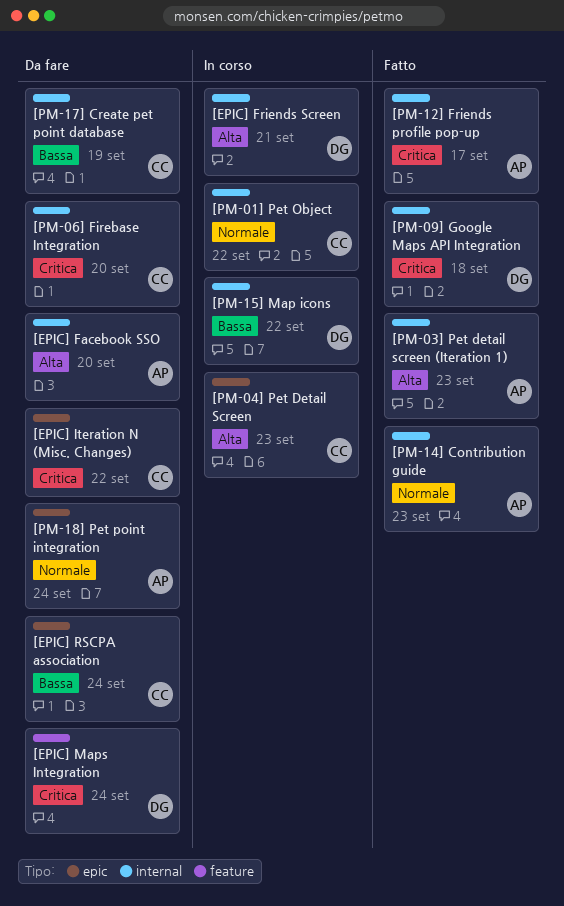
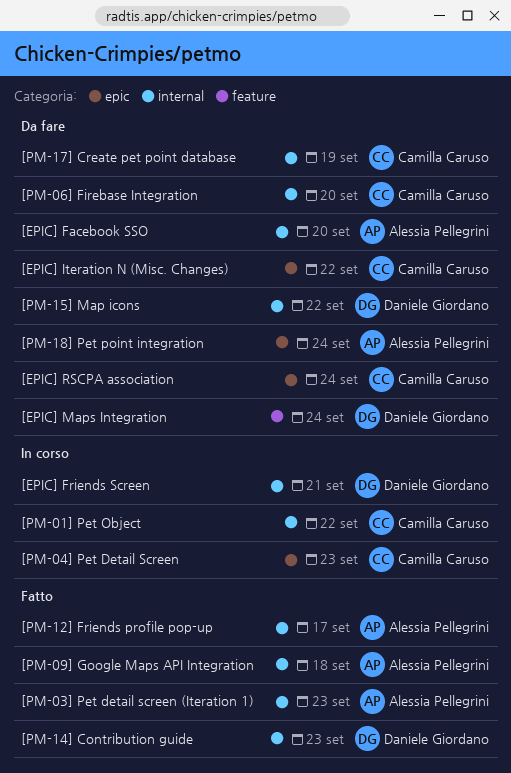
[PM-09] Google Maps API Integration, owner: Daniele Giordano -> Alessia Pellegrini
[PM-14] Contribution guide, owner: Alessia Pellegrini -> Daniele Giordano
[PM-15] Map icons, status: In corso -> Da fare

